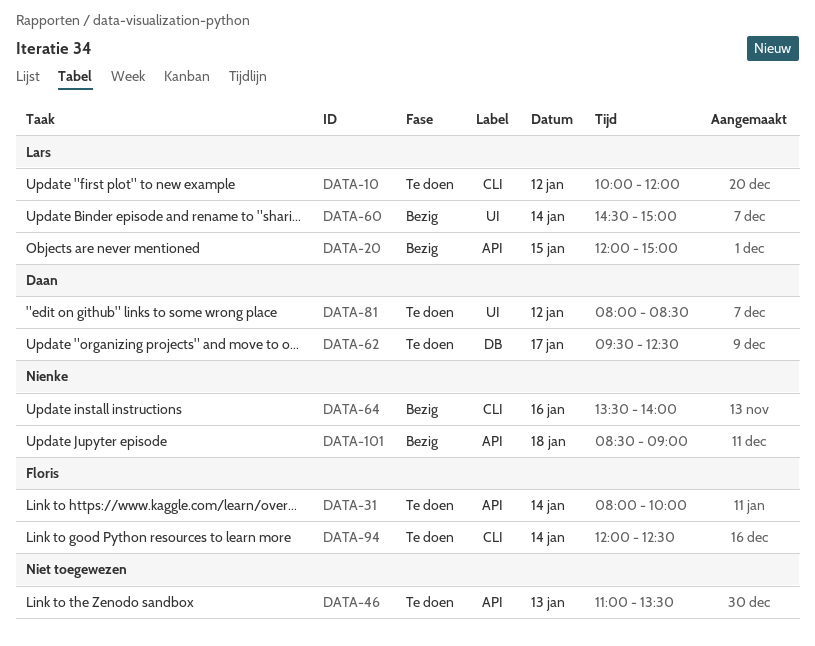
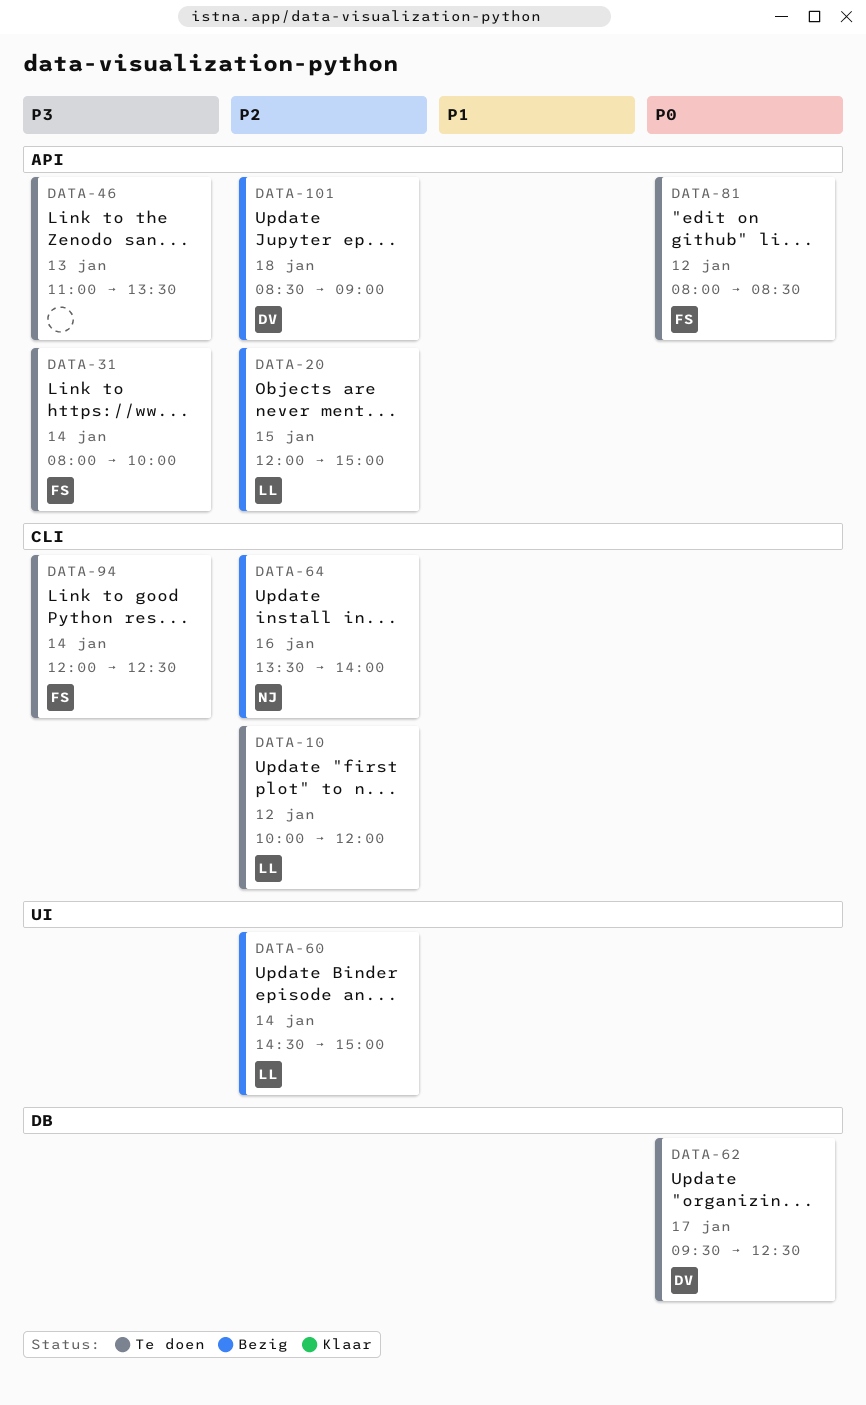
DATA-81, owner: Daan -> Floris
DATA-81, label: UI -> API
DATA-101, owner: Nienke -> Daan

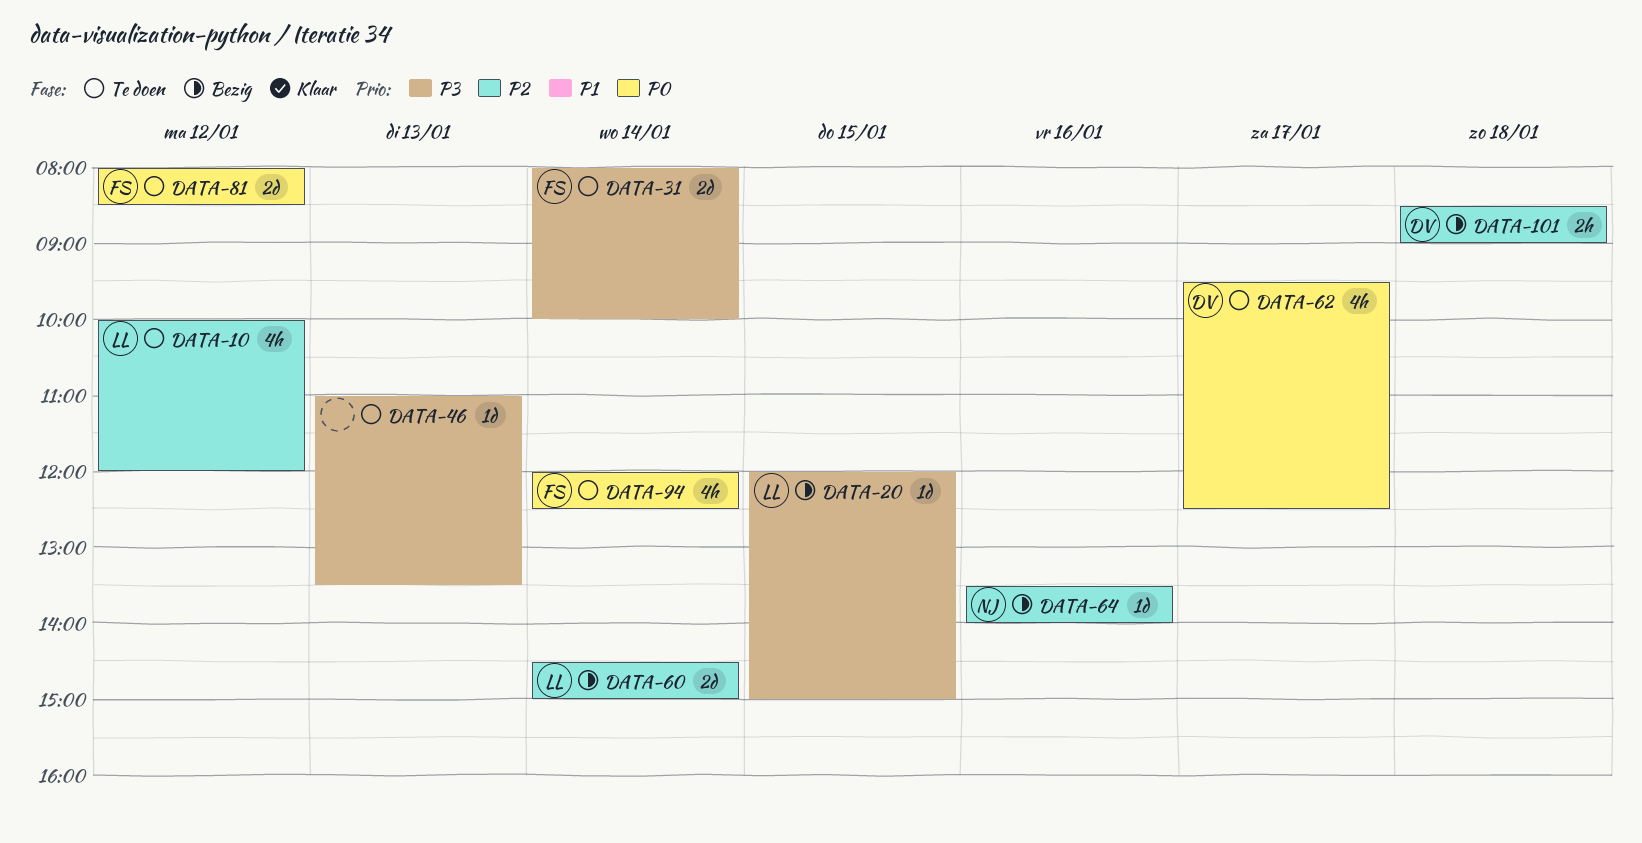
DATA-20, priority: P2 -> P3
DATA-94, priority: P3 -> P0

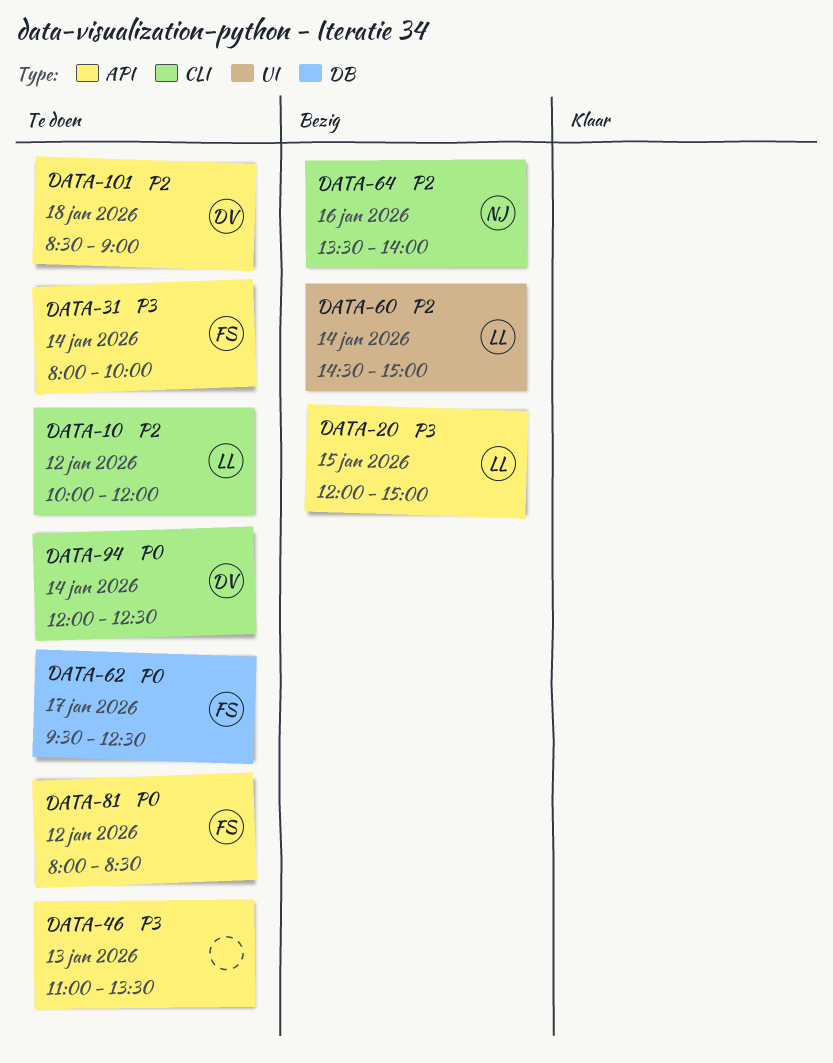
DATA-62, owner: DV -> FS
DATA-94, owner: FS -> DV
DATA-101, status: Bezig -> Te doen

